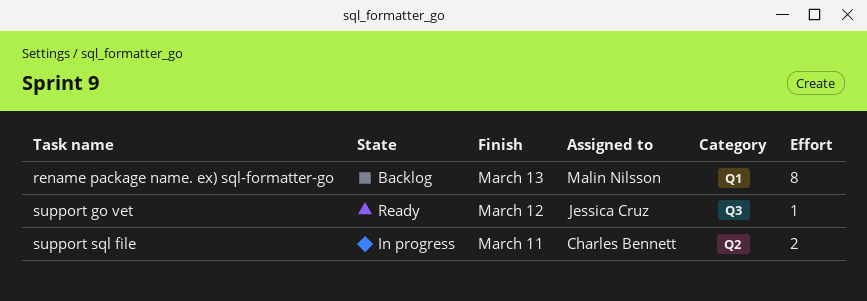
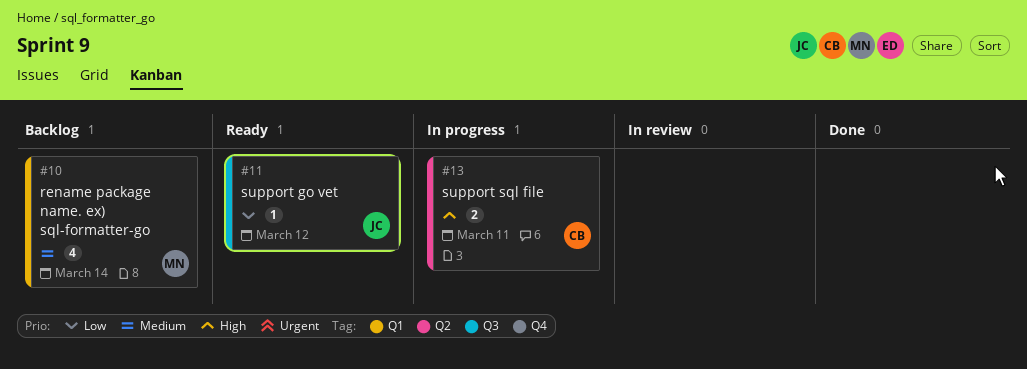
rename package name. ex) sql-formatter-go, estimate: 8 -> 4
rename package name. ex) sql-formatter-go, due: Mar 13 -> Mar 14

